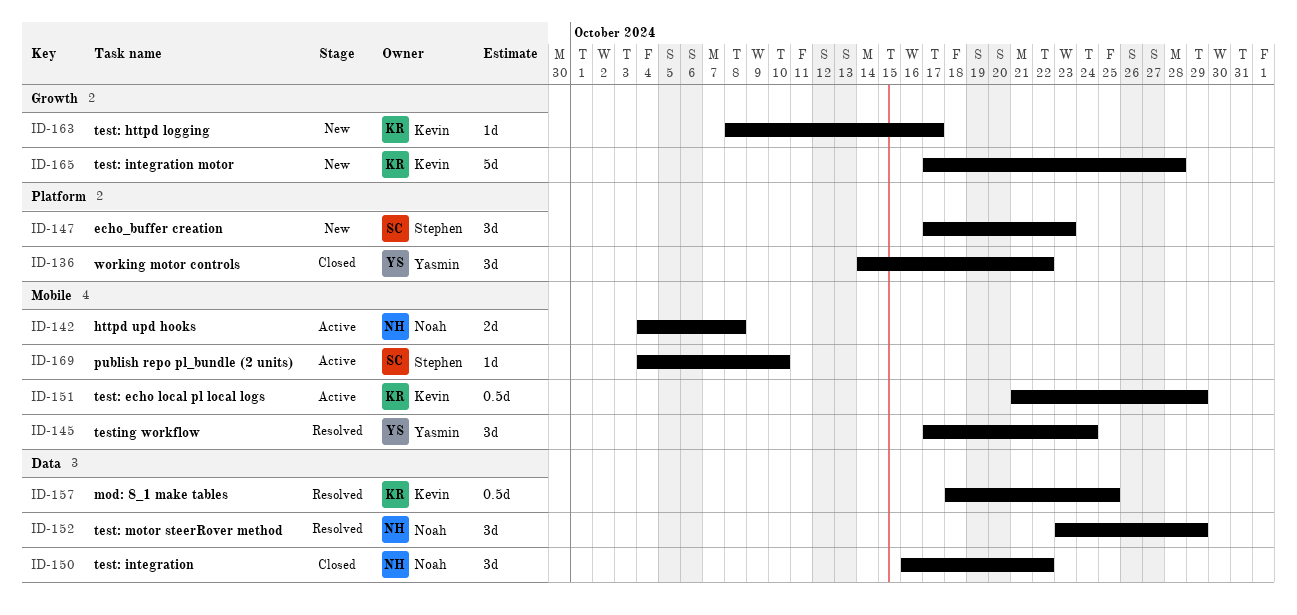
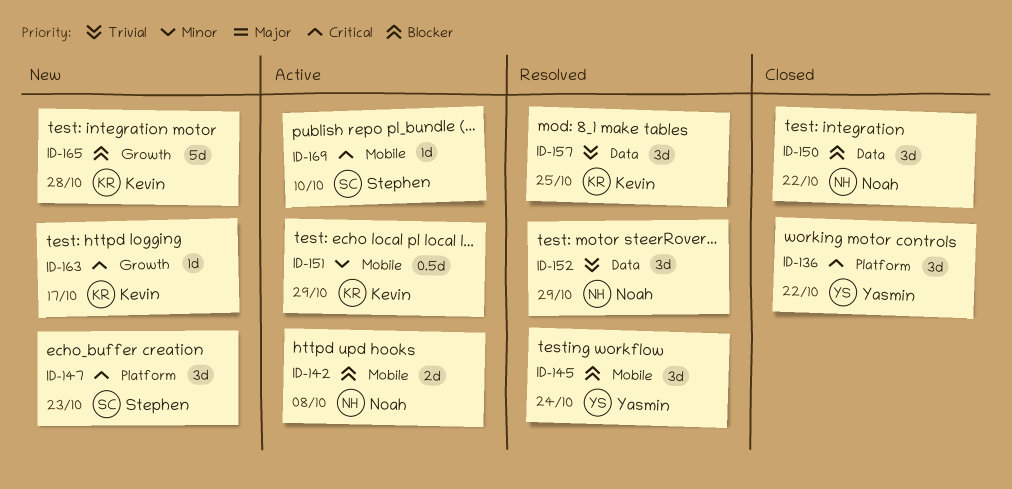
ID-157, estimate: 0.5d -> 3d

